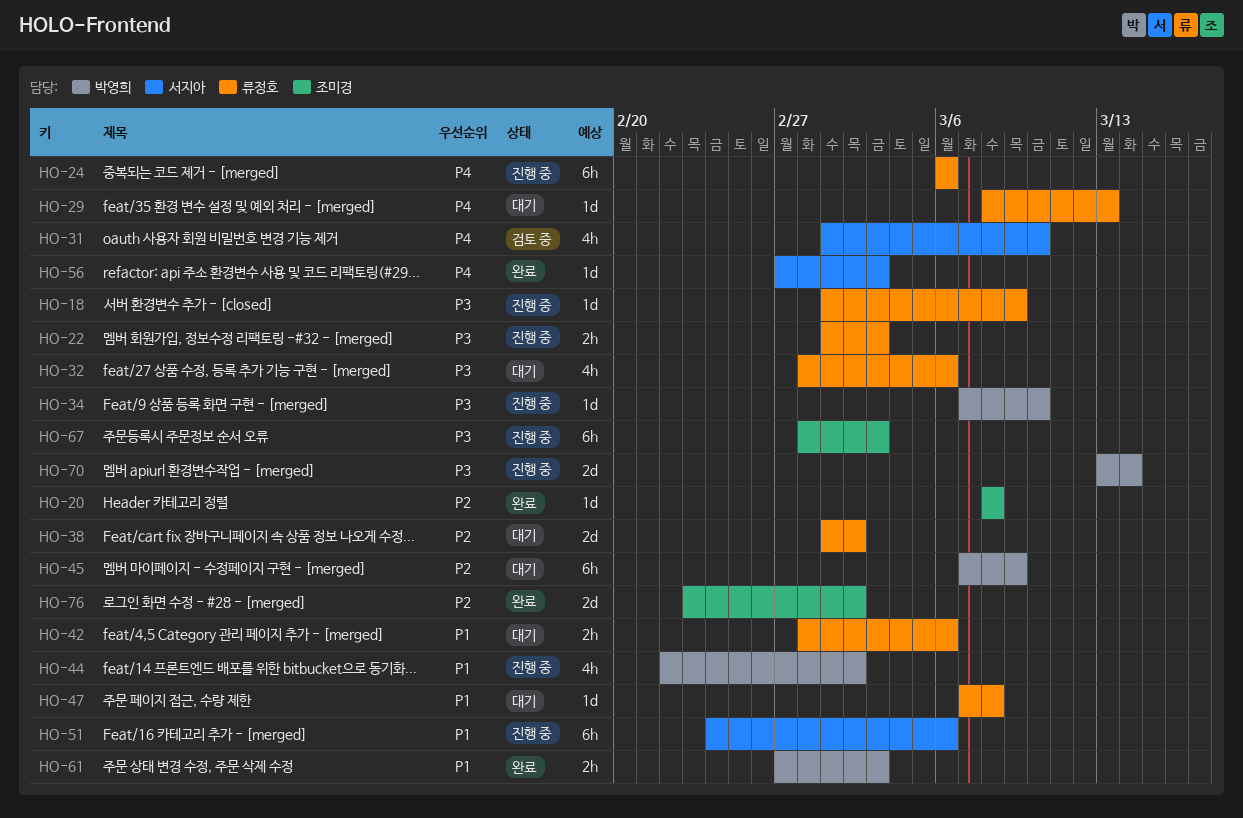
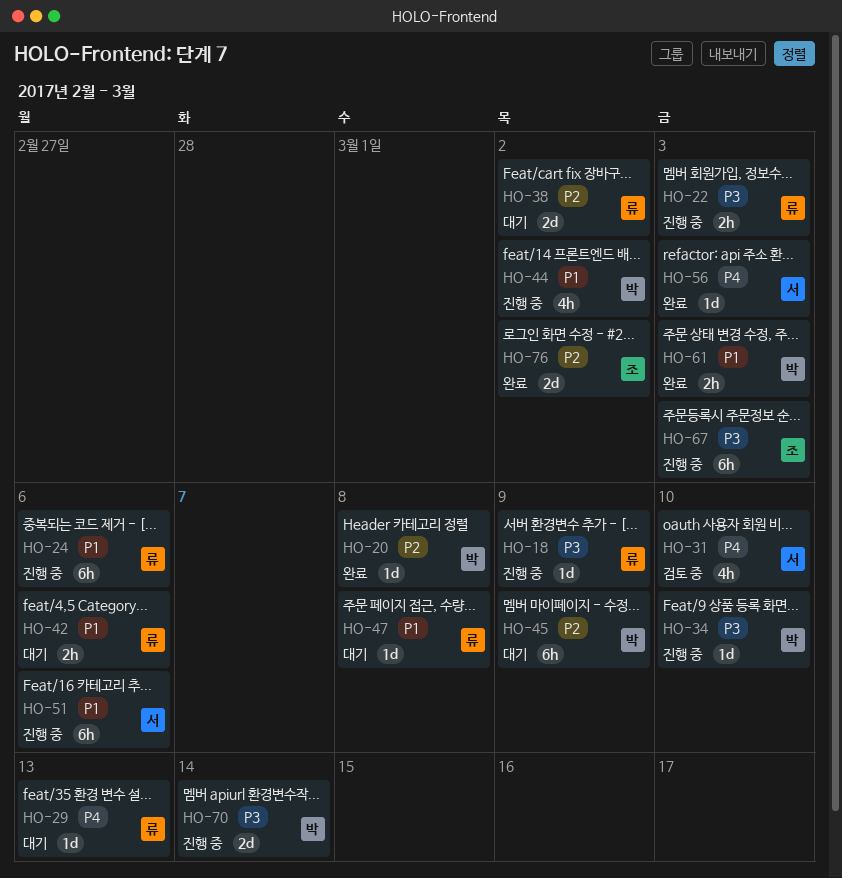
HO-20, owner: 조미경 -> 박영희
HO-24, priority: P4 -> P1
HO-32: present -> none

